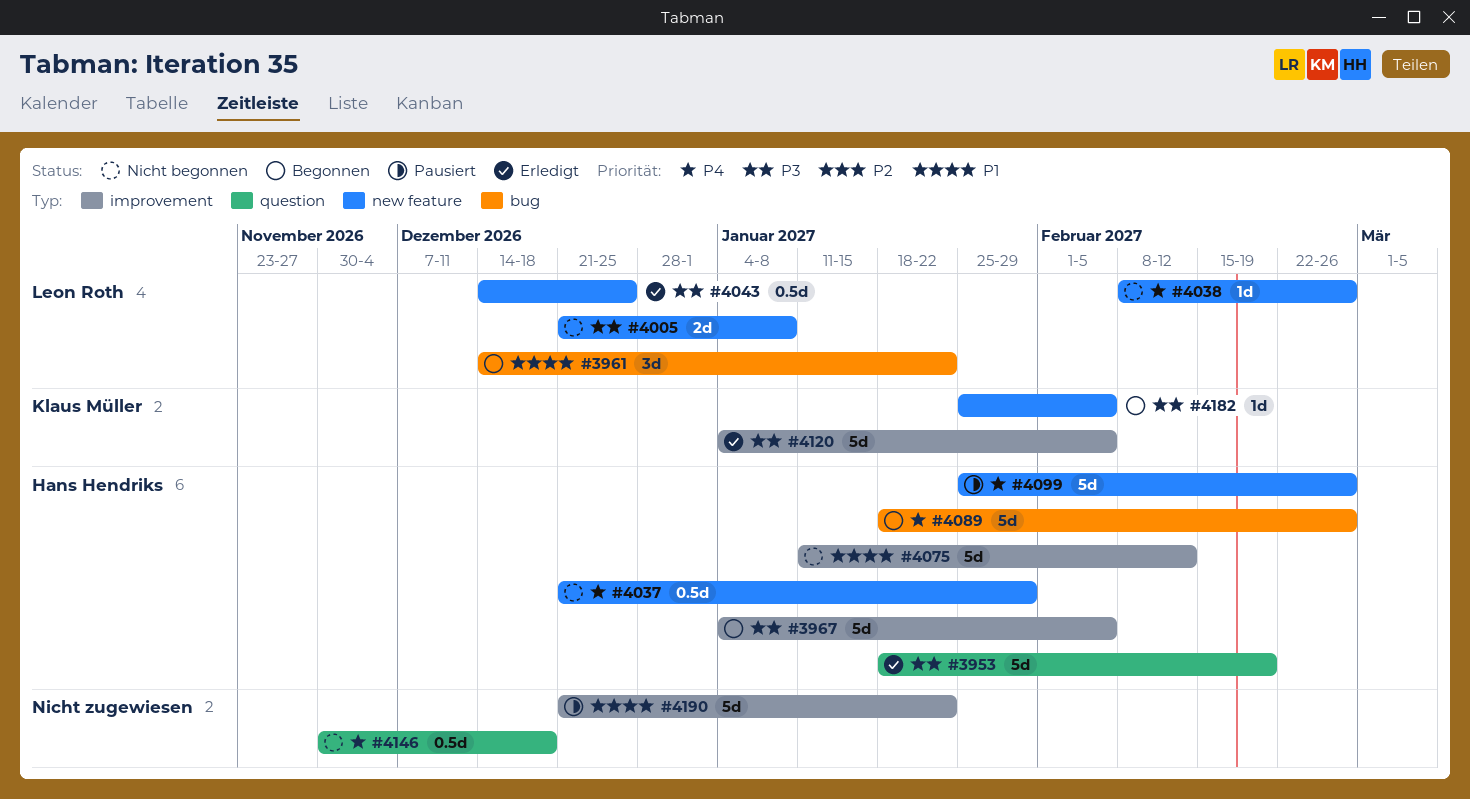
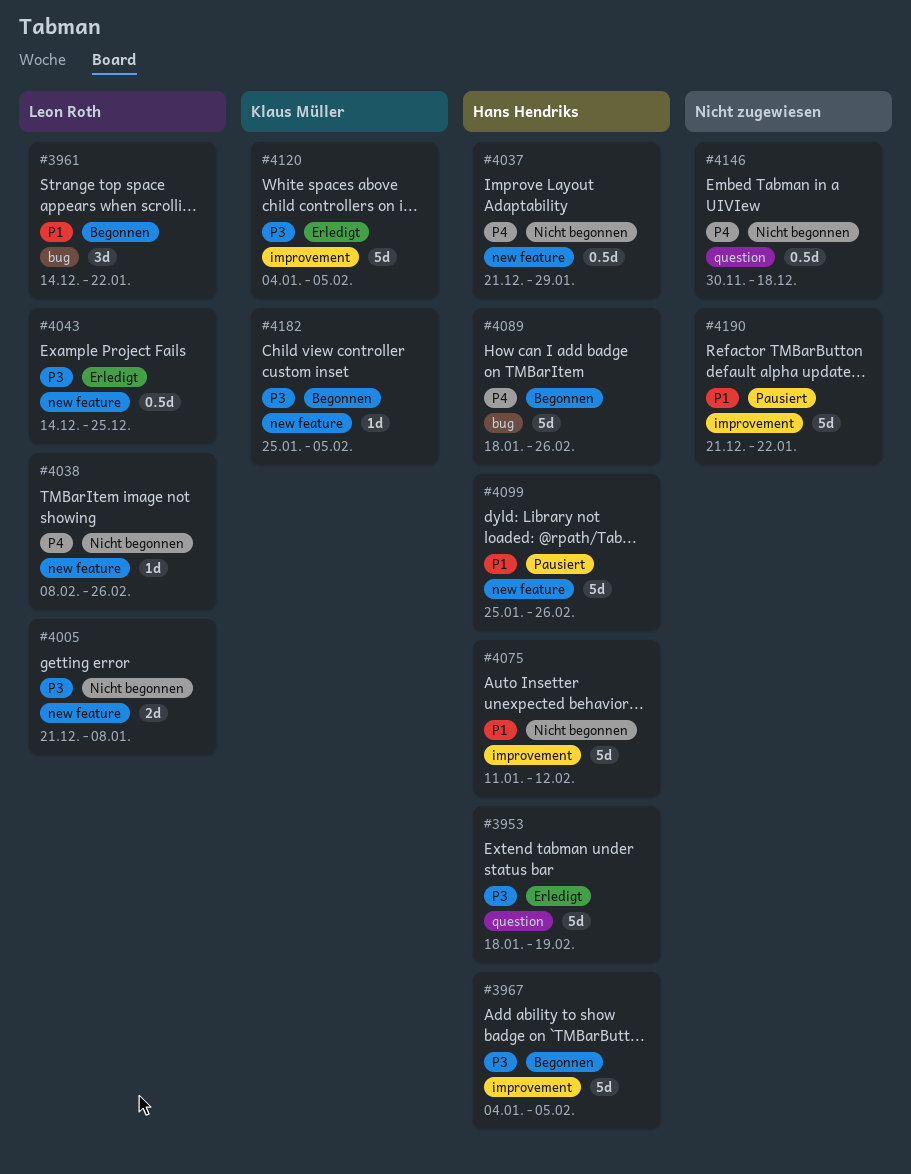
#4099, priority: P4 -> P1

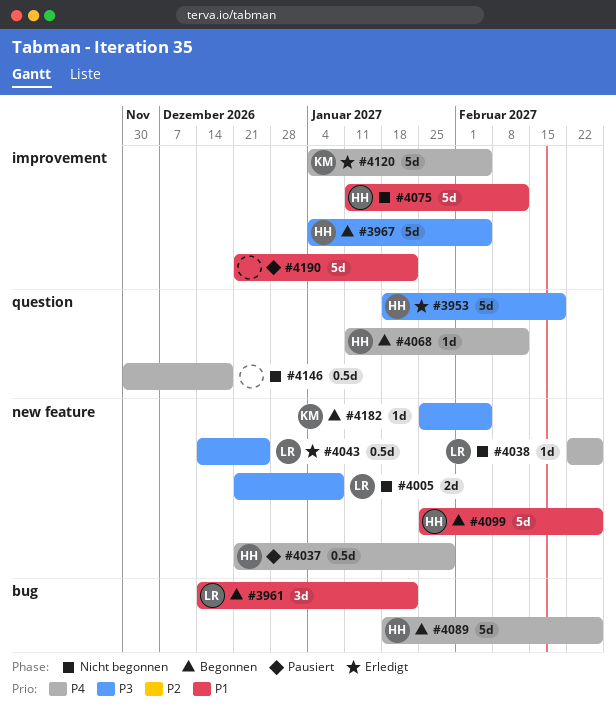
#4037, status: Nicht begonnen -> Pausiert
#4038, start: Feb 8 -> Feb 22
#4068: none -> present
#4099, status: Pausiert -> Begonnen
#4120, priority: P3 -> P4

